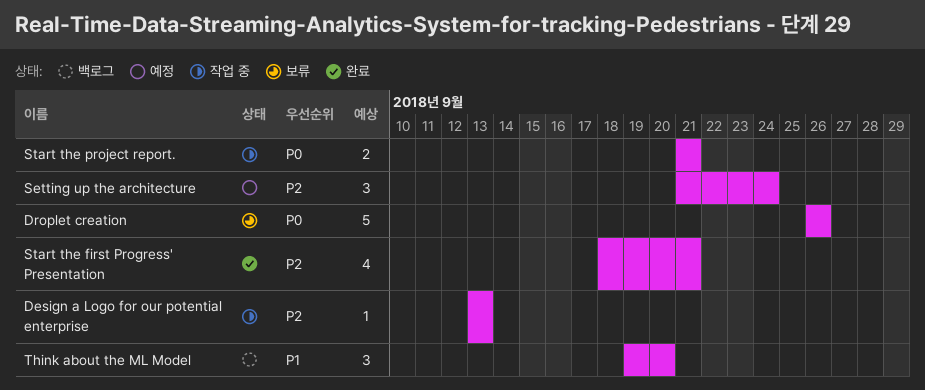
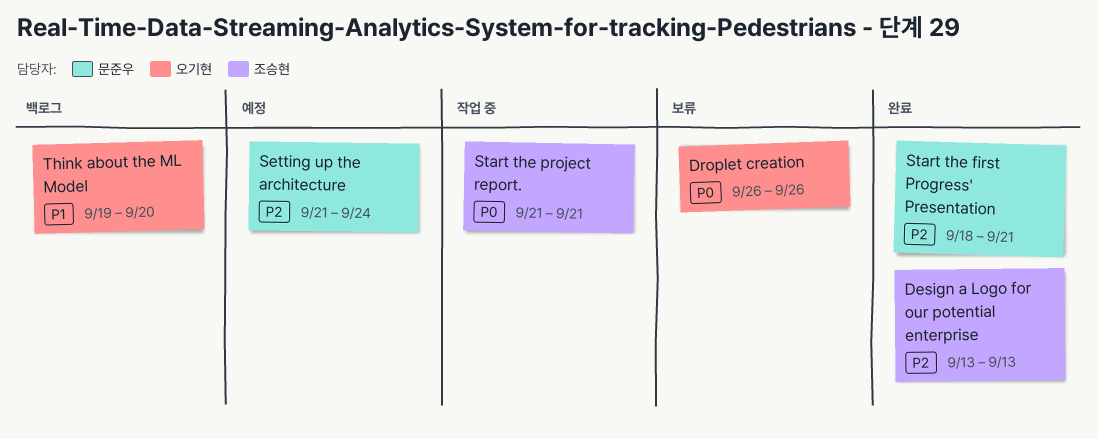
Design a Logo for our potential enterprise, status: 작업 중 -> 완료

